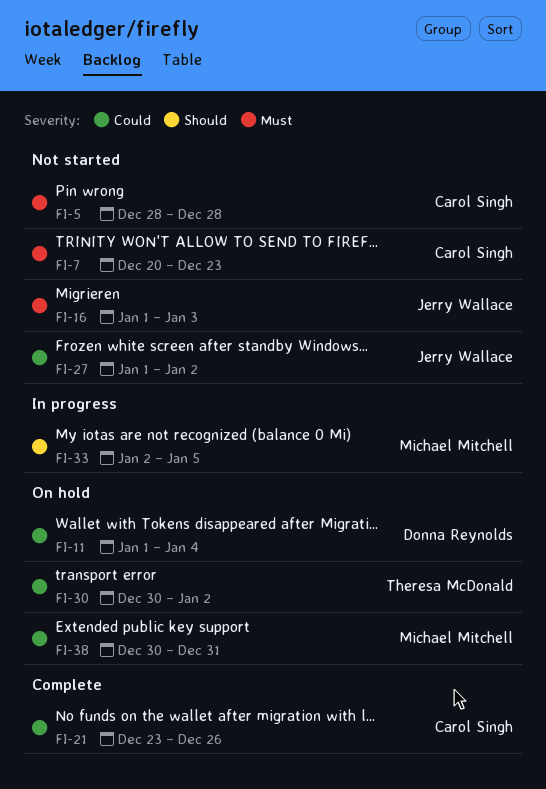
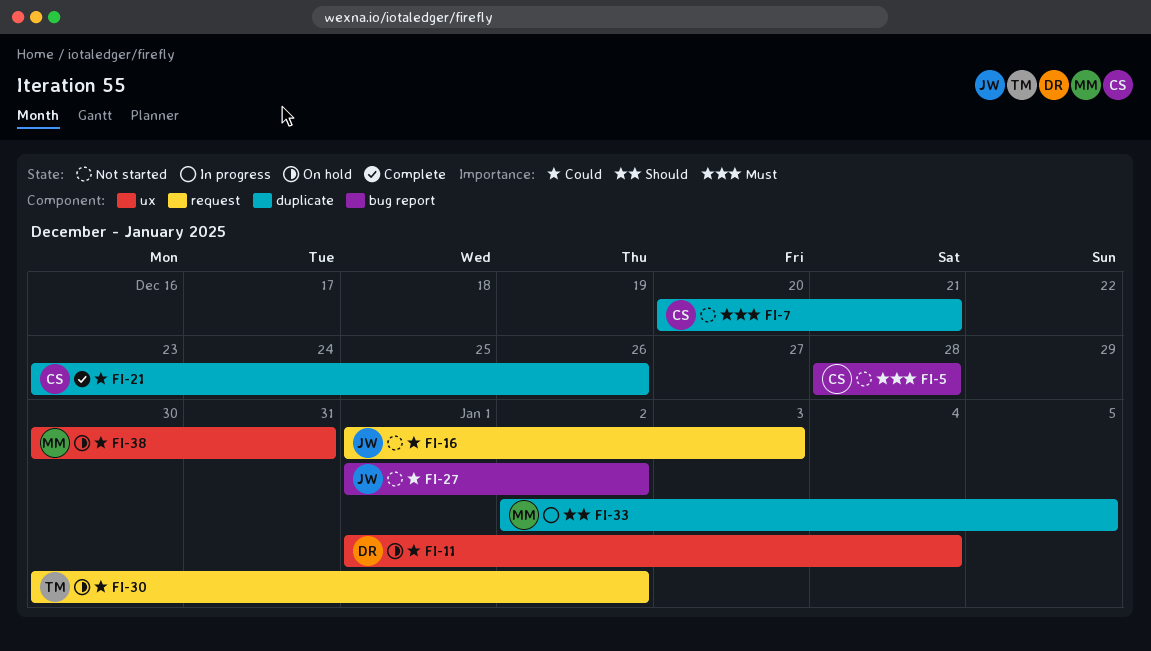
FI-7, due: Dec 23 -> Dec 21
FI-16, priority: Must -> Could

